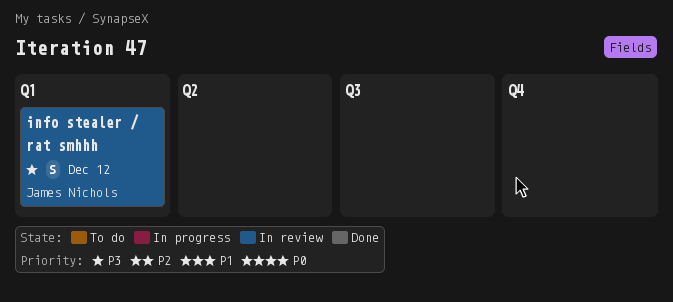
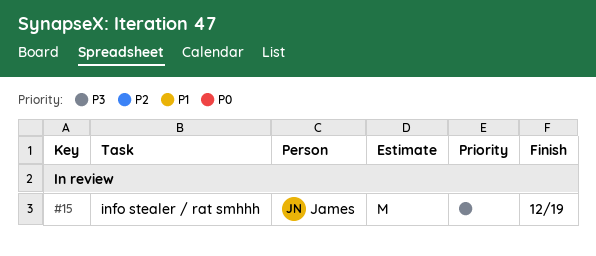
info stealer / rat smhhh, estimate: S -> M
info stealer / rat smhhh, due: Dec 12 -> Dec 19

